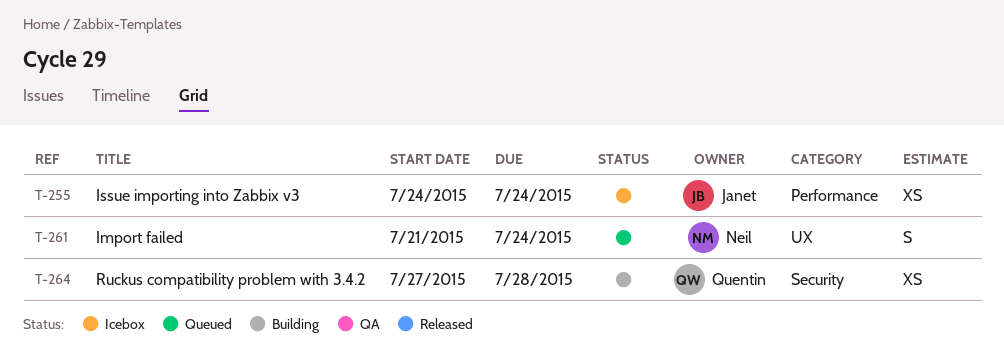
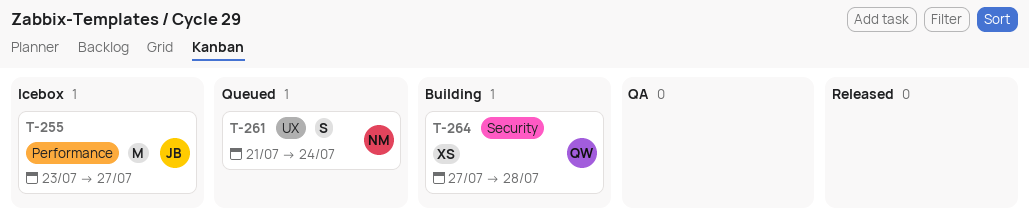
T-255, estimate: XS -> M
T-255, start: Jul 24 -> Jul 23
T-255, due: Jul 24 -> Jul 27

